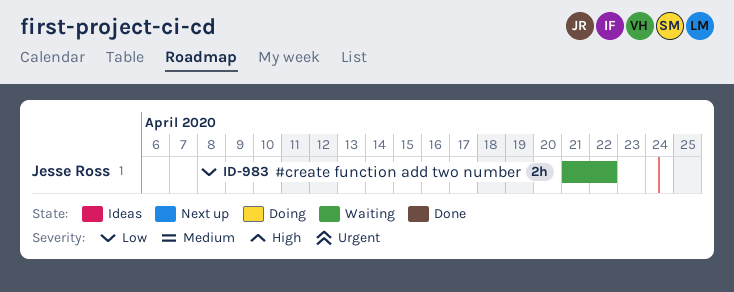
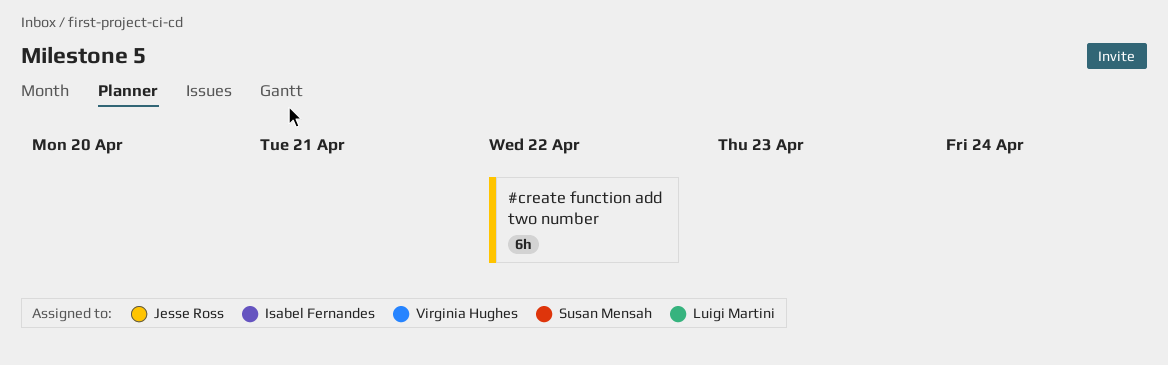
#create function add two number, estimate: 2h -> 6h

